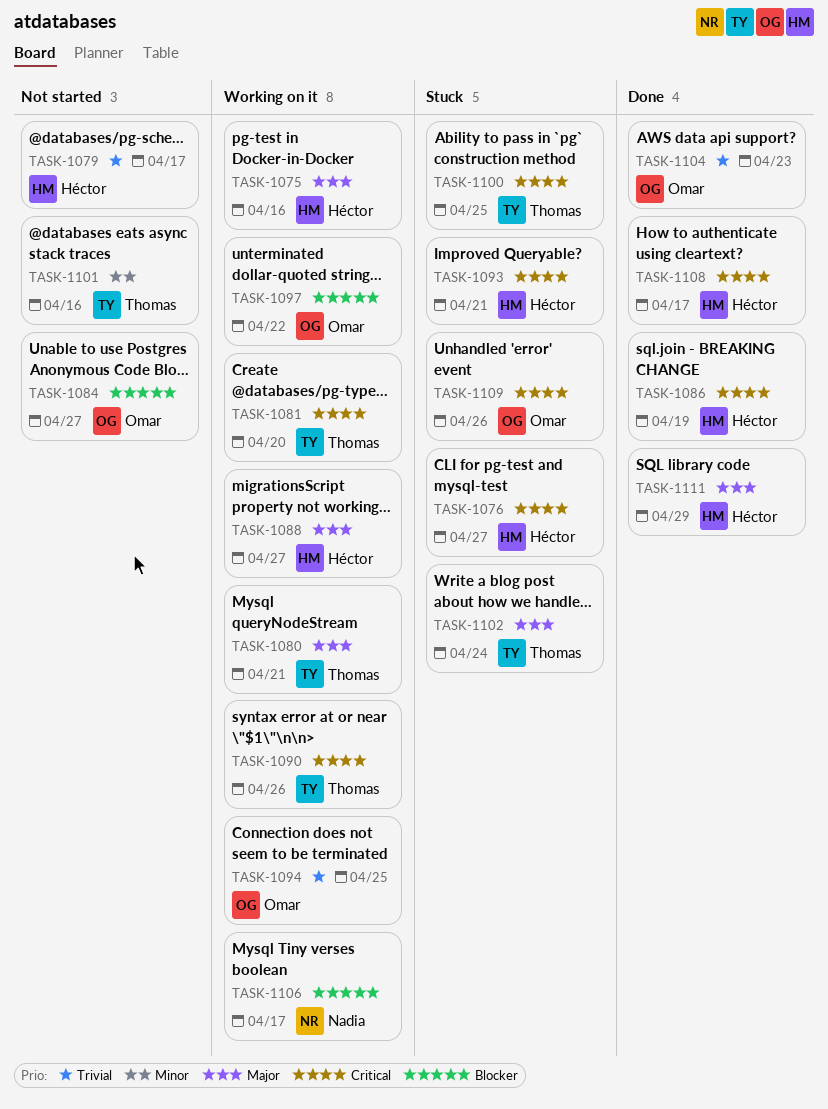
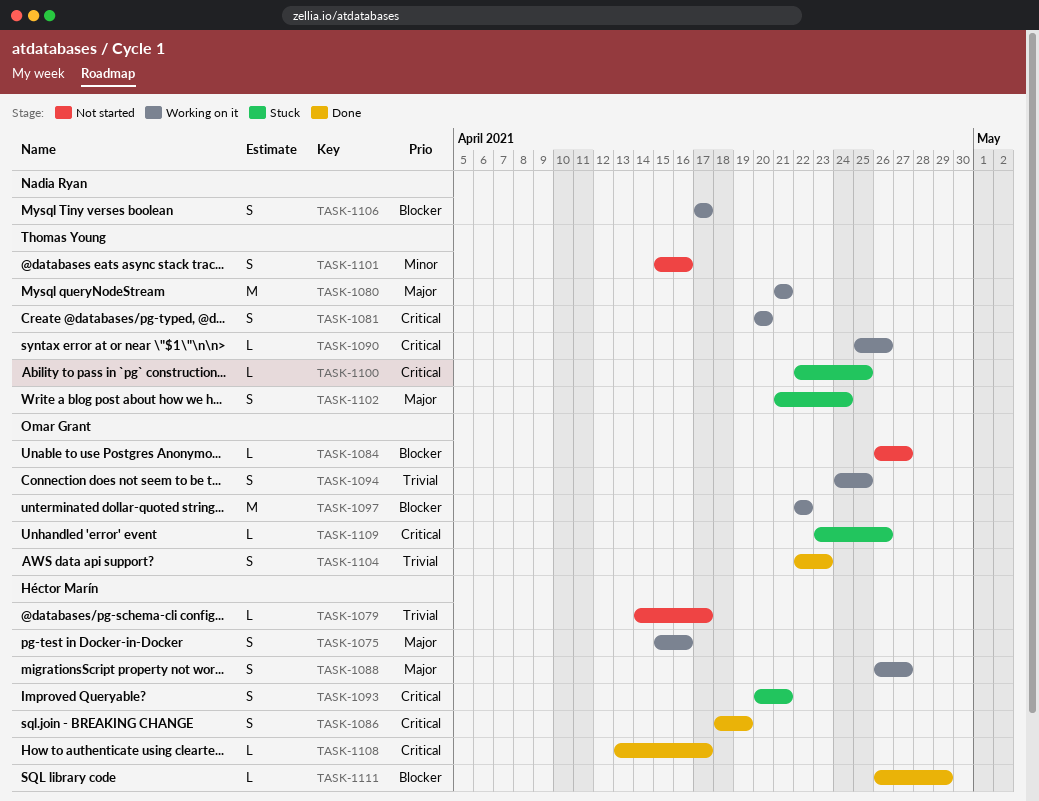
TASK-1076: present -> none
TASK-1111, priority: Major -> Blocker

